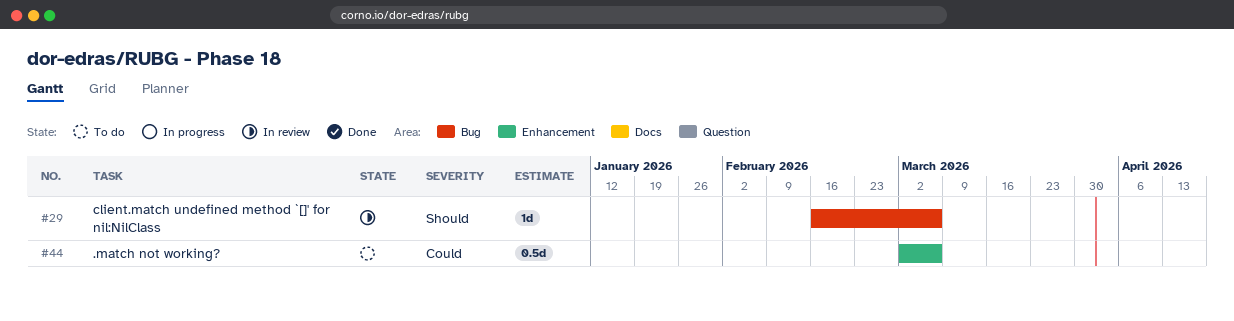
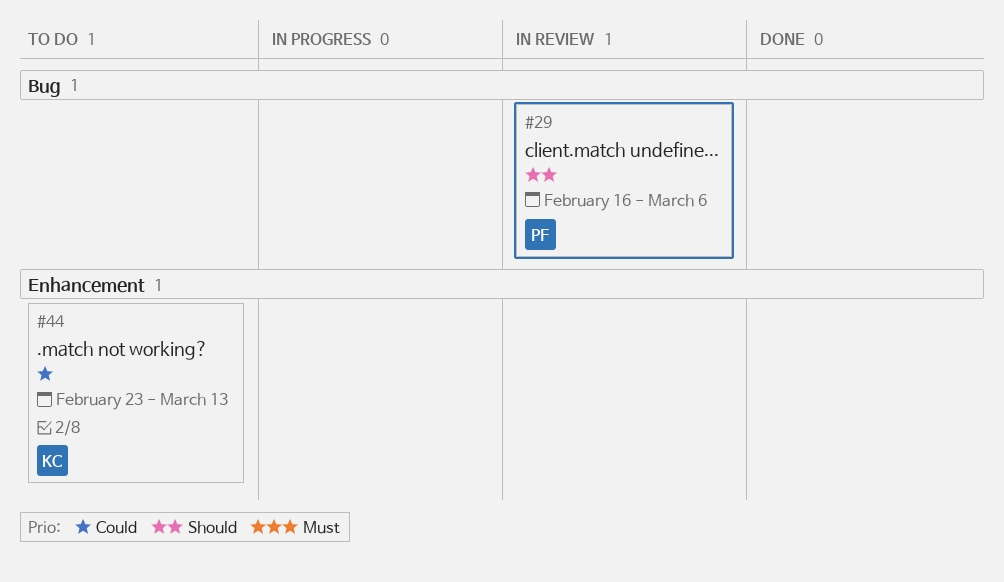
#44, start: Mar 2 -> Feb 23
#44, due: Mar 6 -> Mar 13

